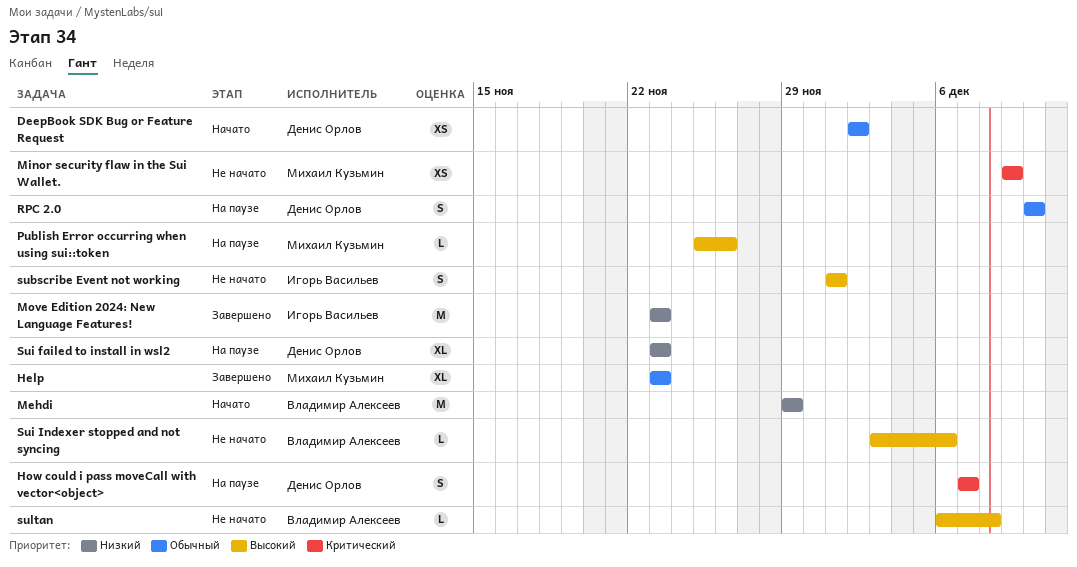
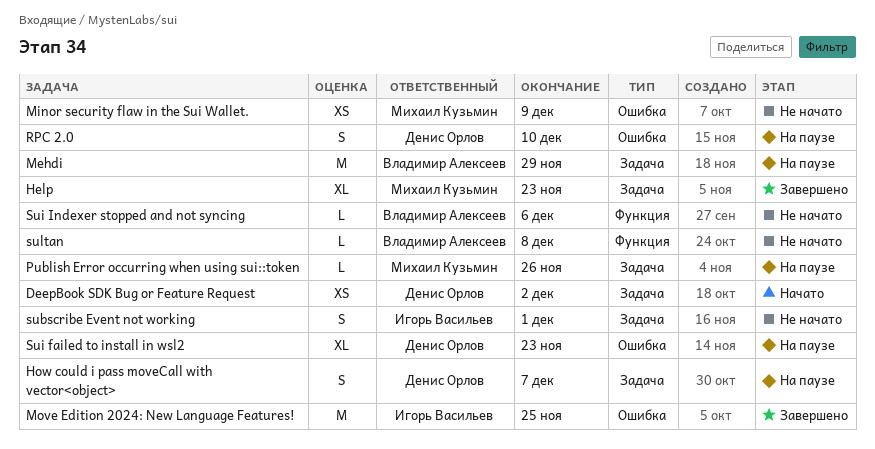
Mehdi, status: Начато -> На паузе
Move Edition 2024: New Language Features!, due: Nov 23 -> Nov 25

